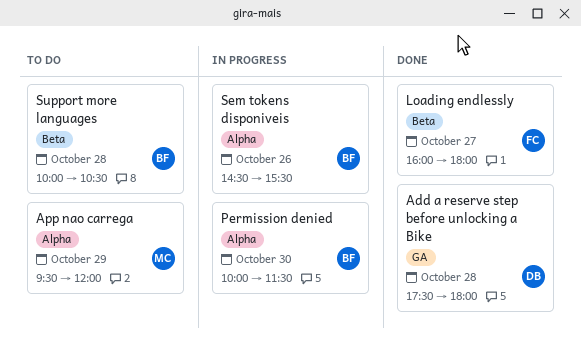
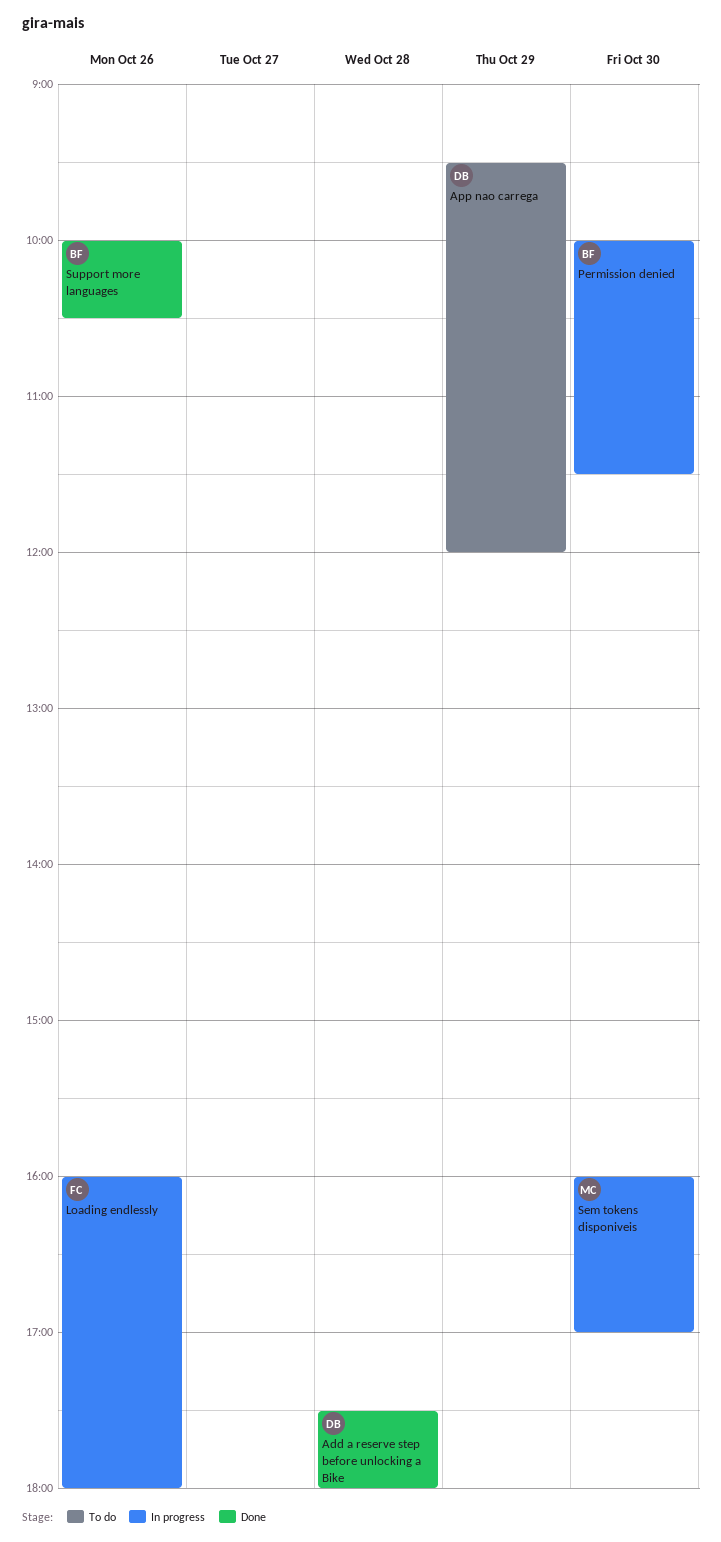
App nao carrega, owner: MC -> DB
Loading endlessly, status: Done -> In progress
Loading endlessly, day: Oct 27 -> Oct 26
Sem tokens disponiveis, owner: BF -> MC
Sem tokens disponiveis, day: Oct 26 -> Oct 30
Sem tokens disponiveis, begins: 14:30 -> 16:00
Sem tokens disponiveis, ends: 15:30 -> 17:00
Support more languages, status: To do -> Done
Support more languages, day: Oct 28 -> Oct 26

